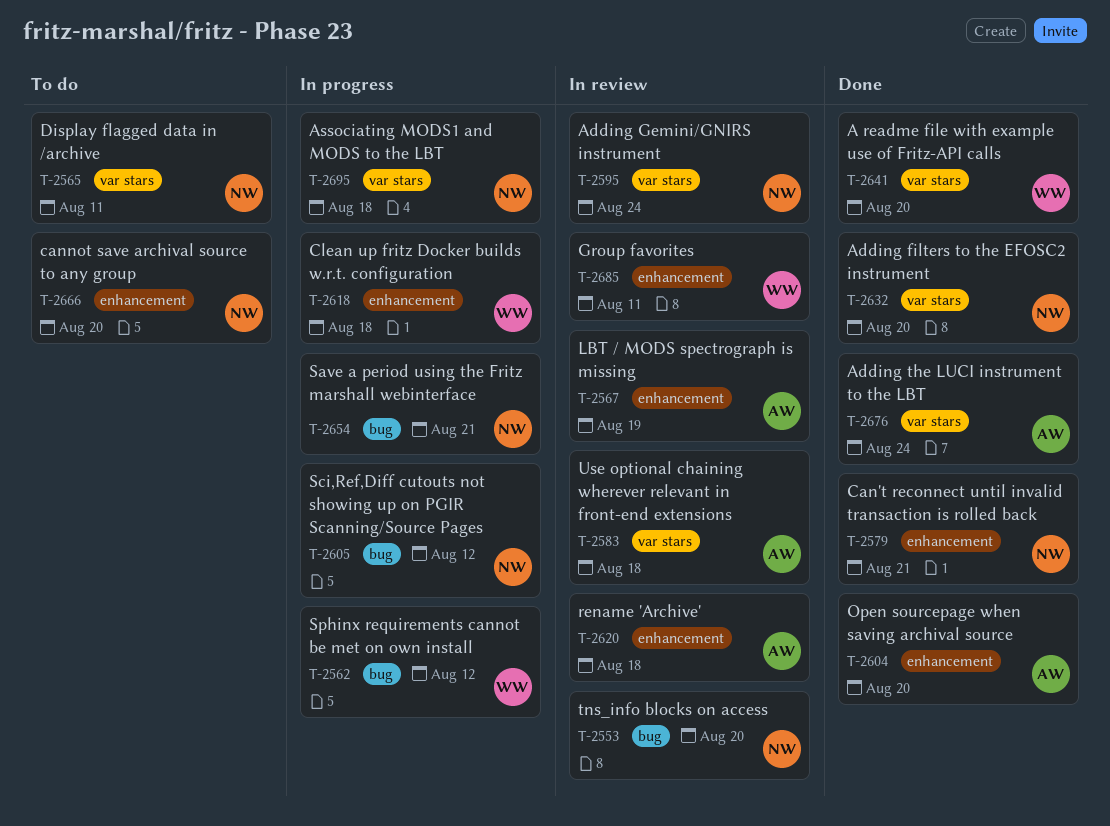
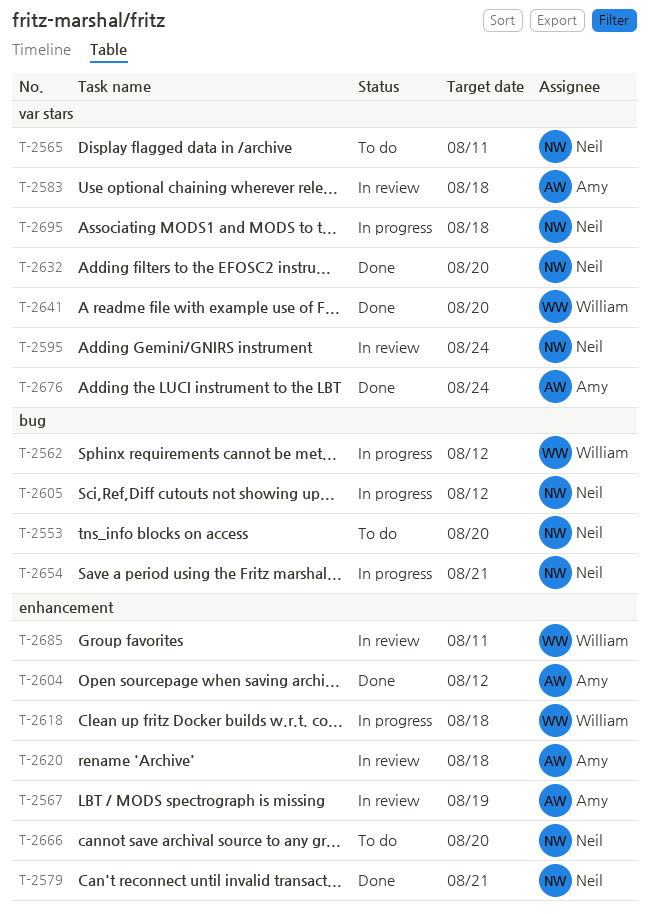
T-2553, status: In review -> To do
T-2604, due: Aug 20 -> Aug 12

